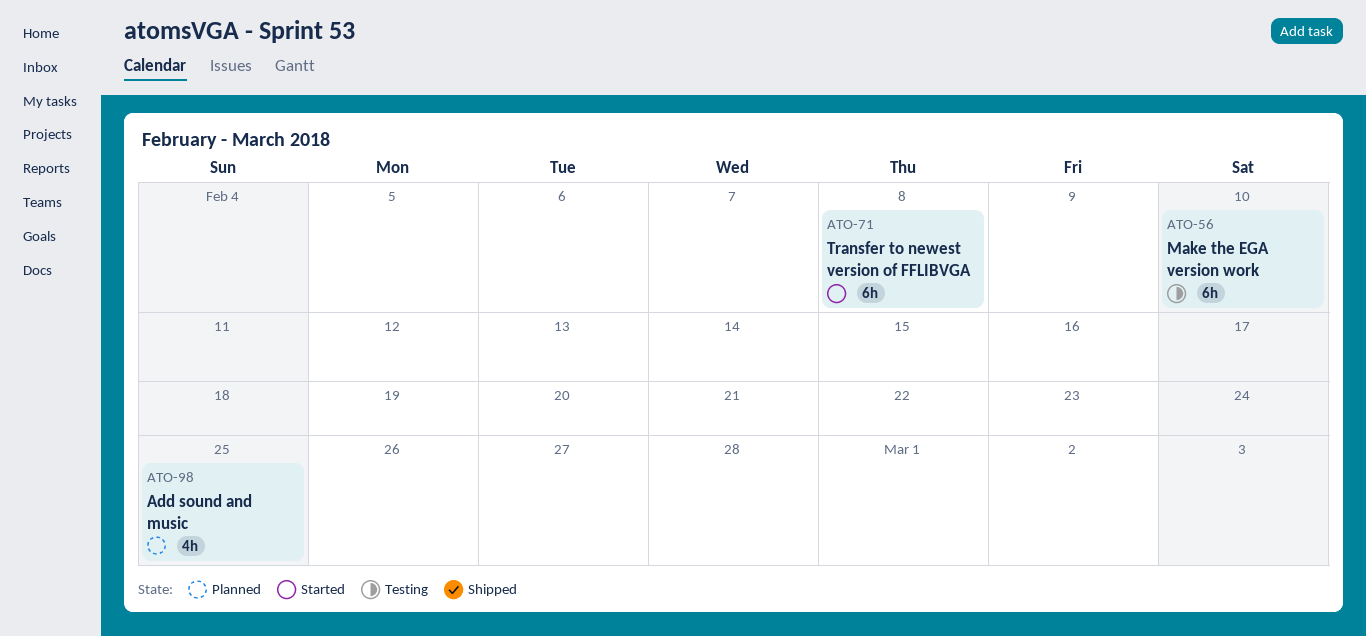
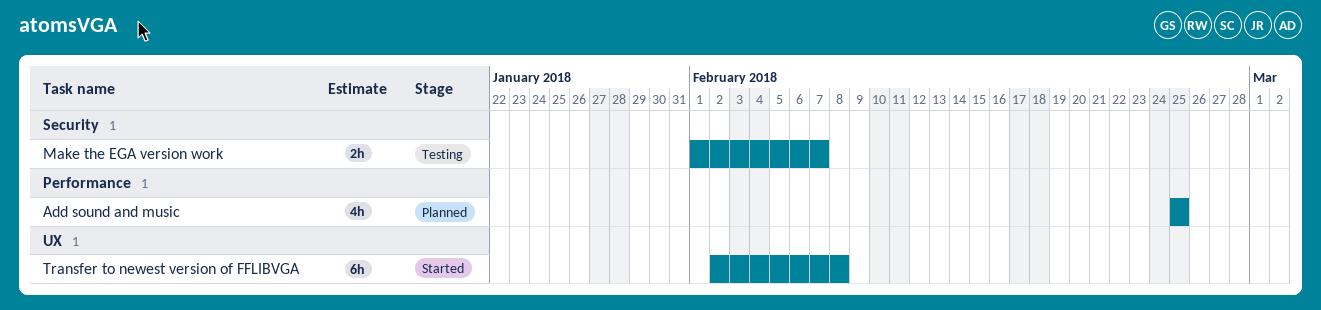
Make the EGA version work, estimate: 6h -> 2h
Make the EGA version work, due: Feb 10 -> Feb 7

